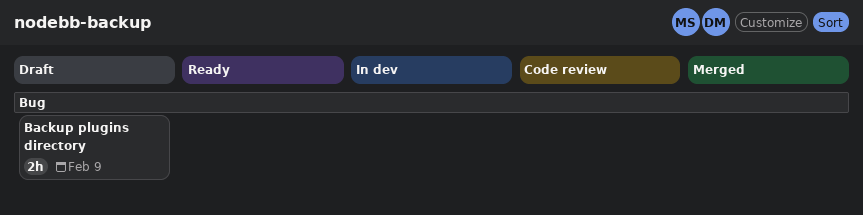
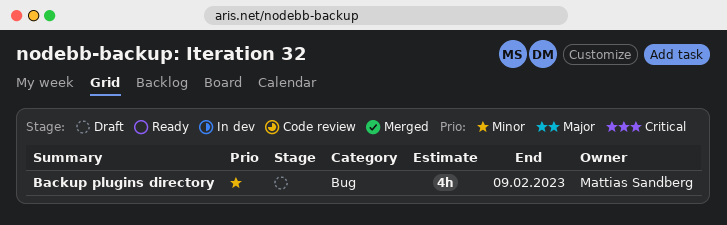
Backup plugins directory, estimate: 2h -> 4h

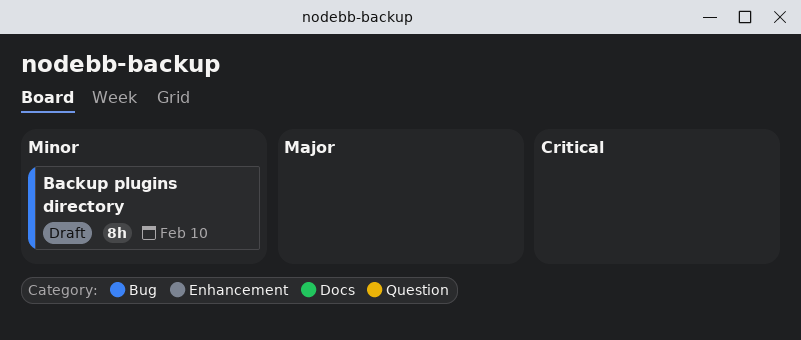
Backup plugins directory, estimate: 4h -> 8h
Backup plugins directory, due: Feb 9 -> Feb 10

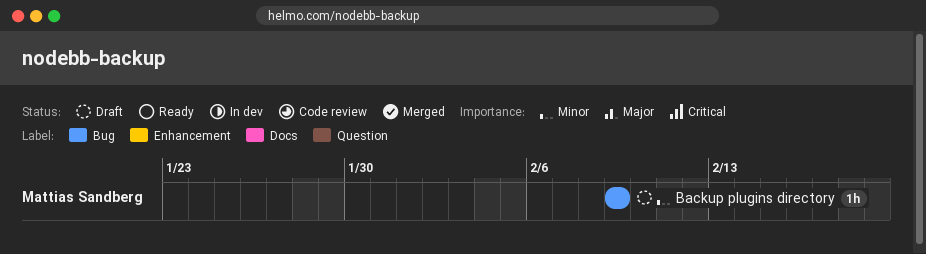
Backup plugins directory, estimate: 8h -> 1h
Backup plugins directory, due: Feb 10 -> Feb 9

